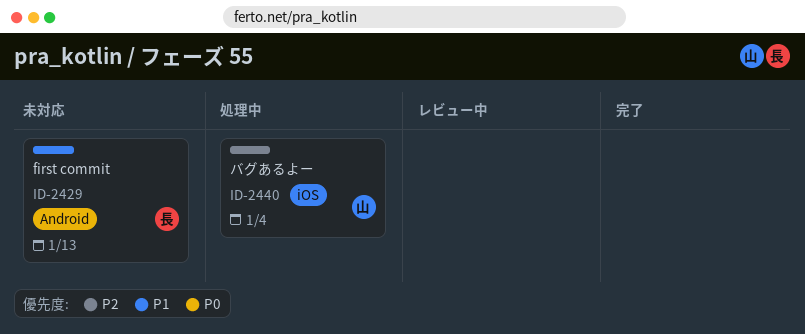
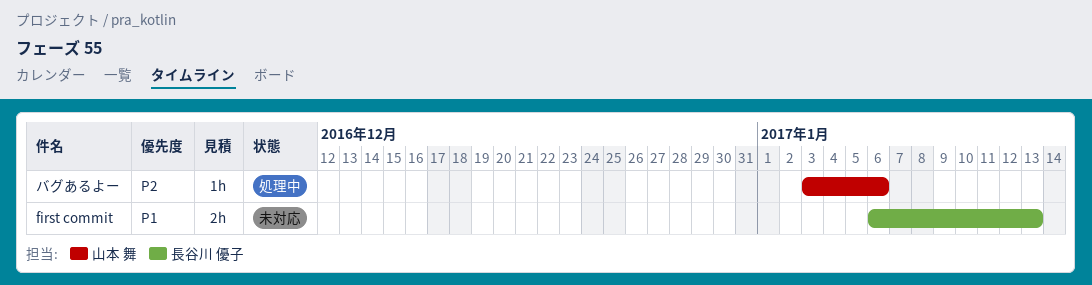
バグあるよー, due: Jan 4 -> Jan 6

